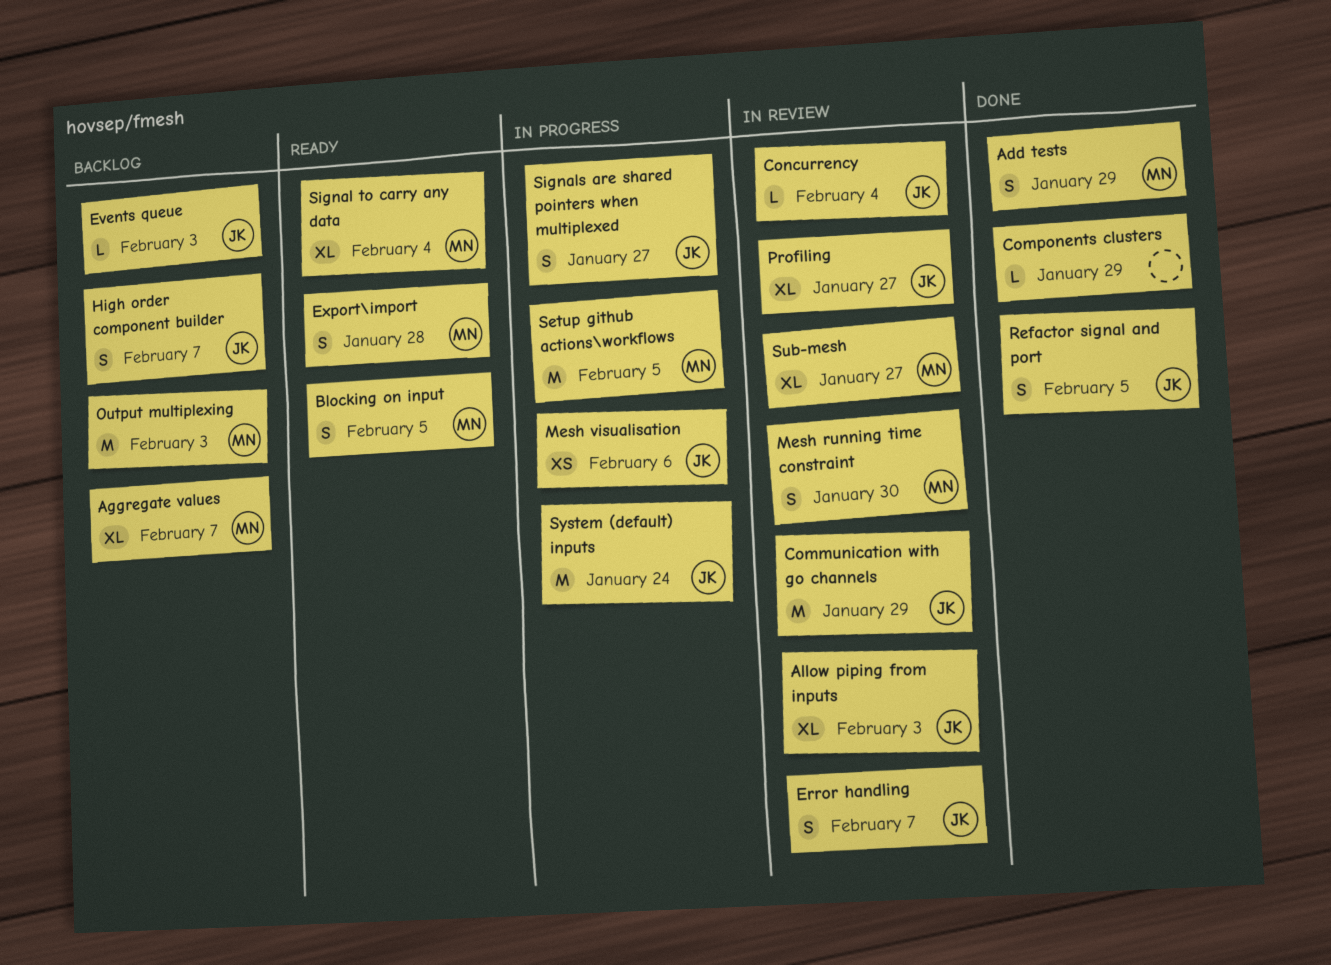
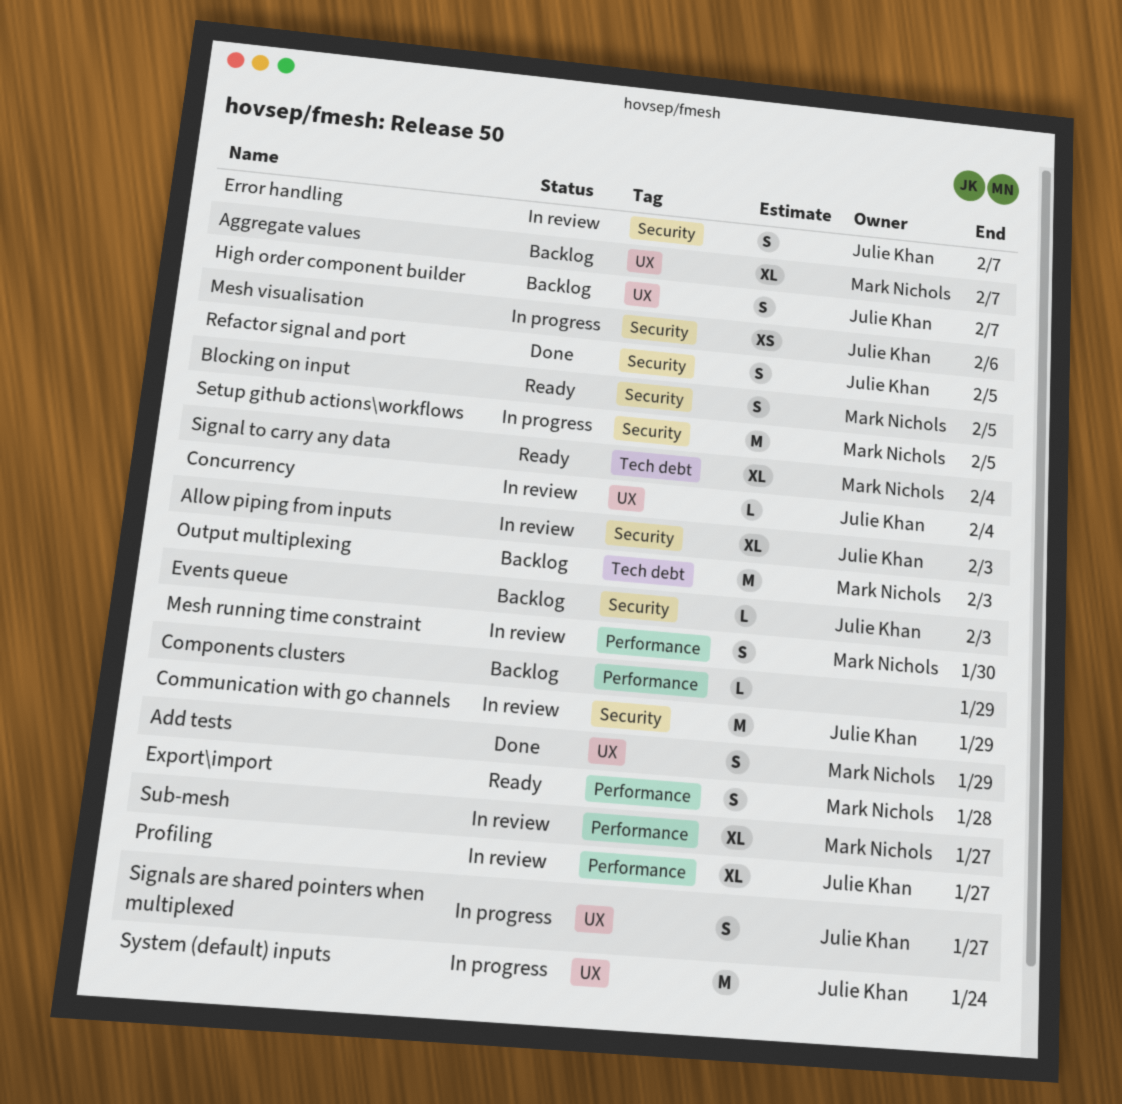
Components clusters, status: Done -> Backlog

